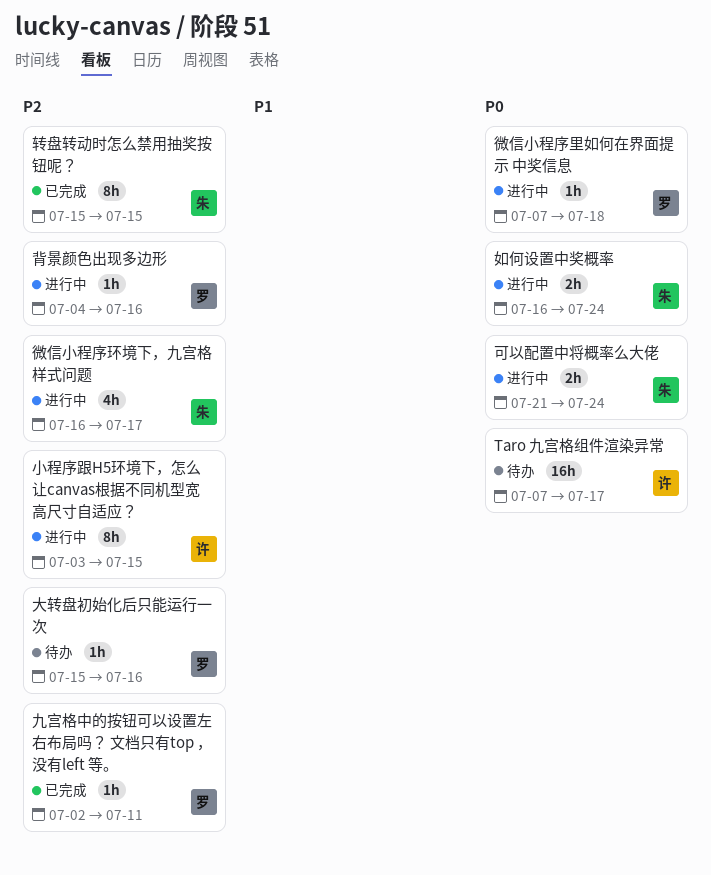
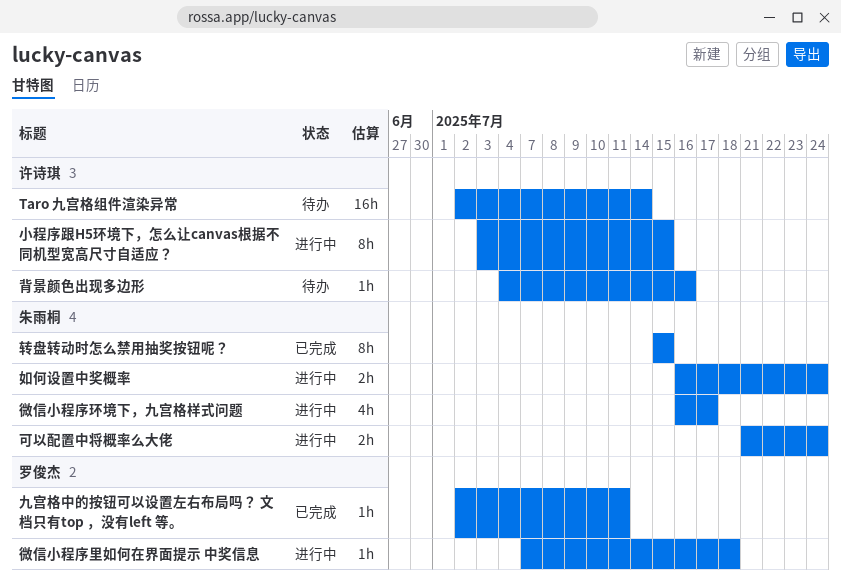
Taro 九宫格组件渲染异常, start: Jul 7 -> Jul 2
Taro 九宫格组件渲染异常, due: Jul 17 -> Jul 14
大转盘初始化后只能运行一次: present -> none
背景颜色出现多边形, status: 进行中 -> 待办
背景颜色出现多边形, owner: 罗俊杰 -> 许诗琪

